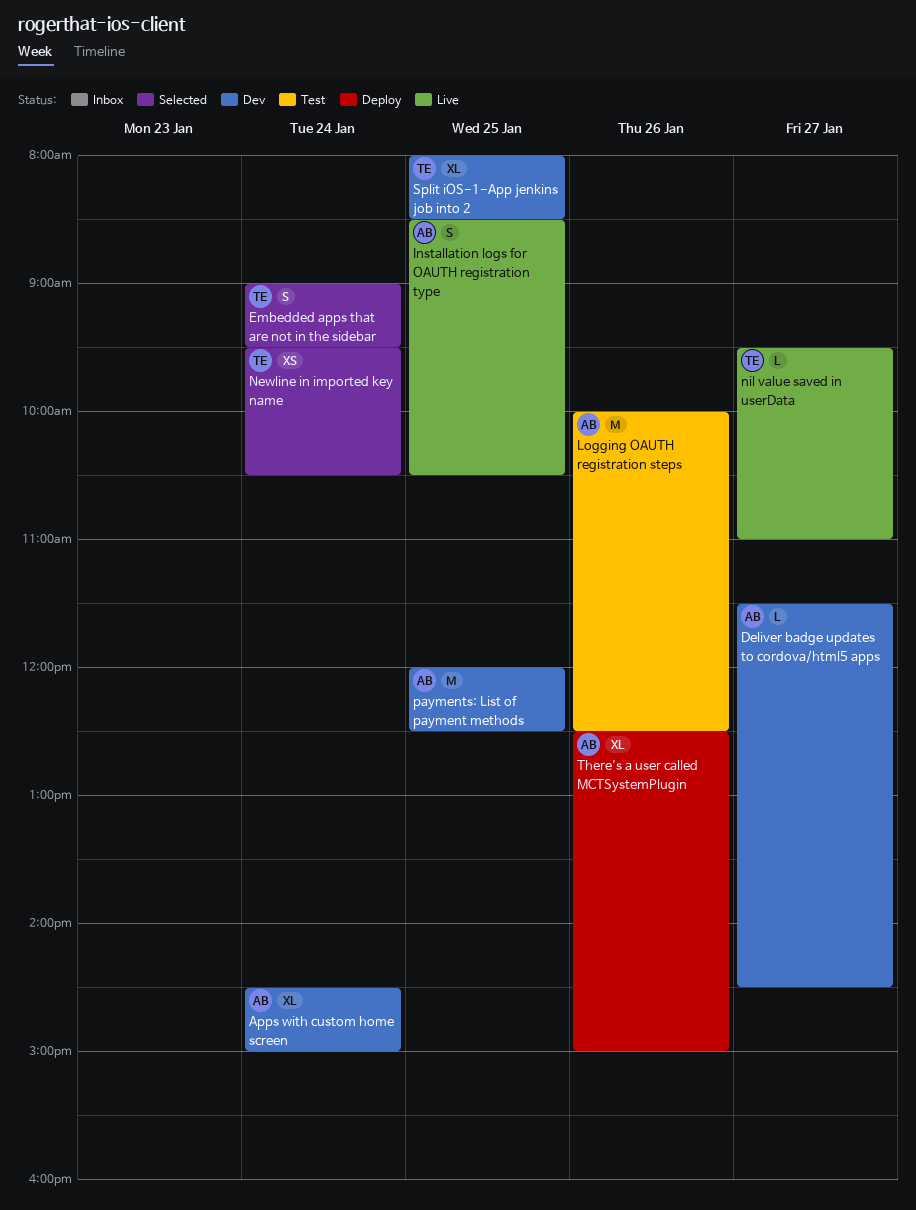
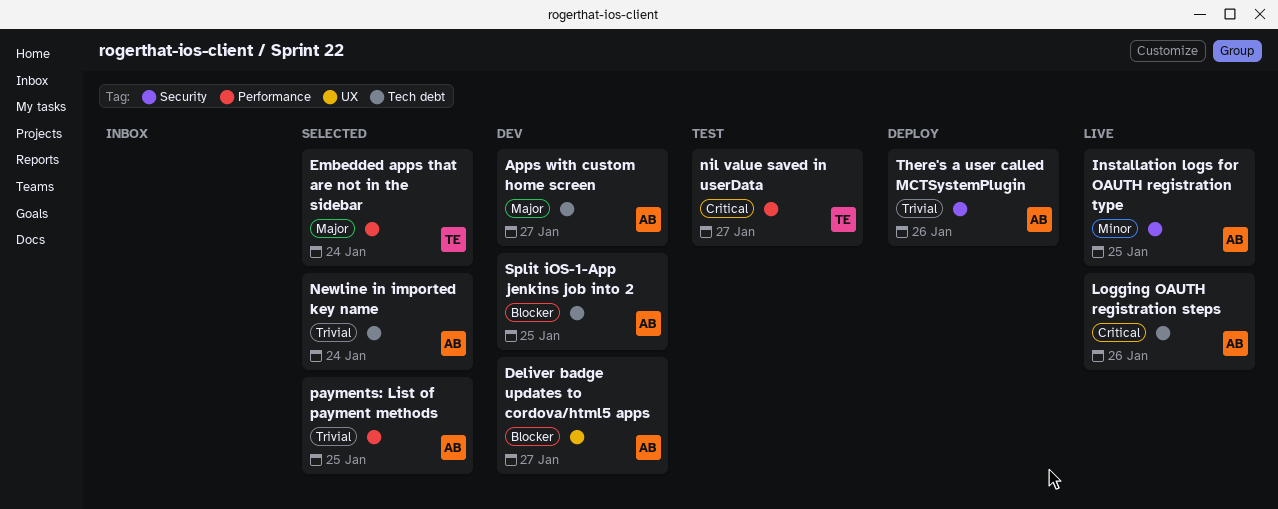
Apps with custom home screen, day: Jan 24 -> Jan 27
Logging OAUTH registration steps, status: Test -> Live
Newline in imported key name, owner: TE -> AB
nil value saved in userData, status: Live -> Test
payments: List of payment methods, status: Dev -> Selected
Split iOS-1-App jenkins job into 2, owner: TE -> AB

